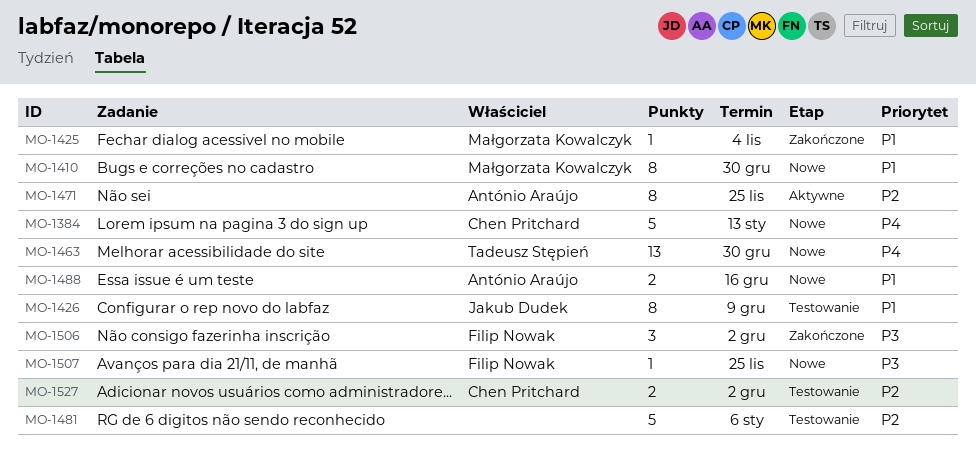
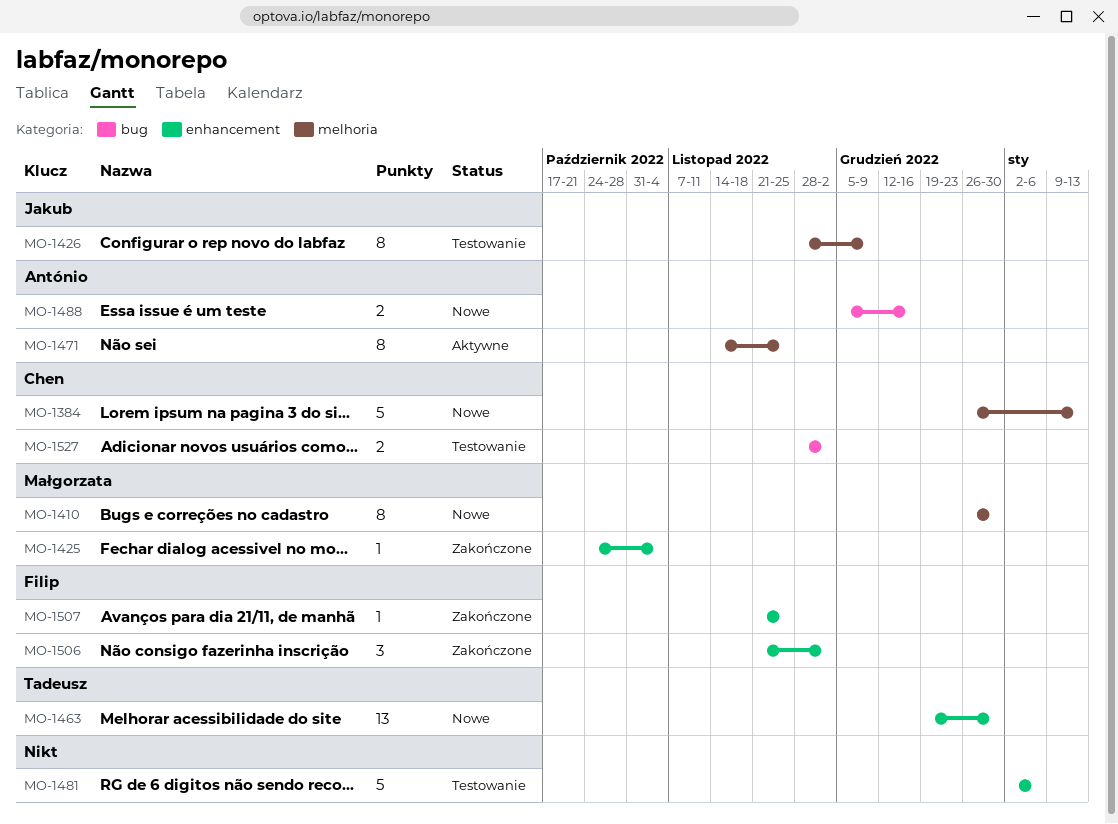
MO-1507, status: Nowe -> Zakończone

